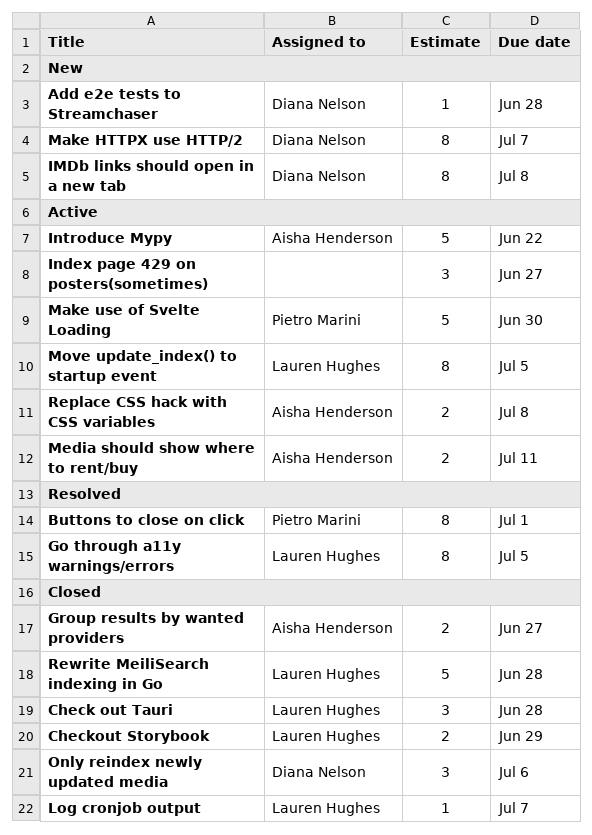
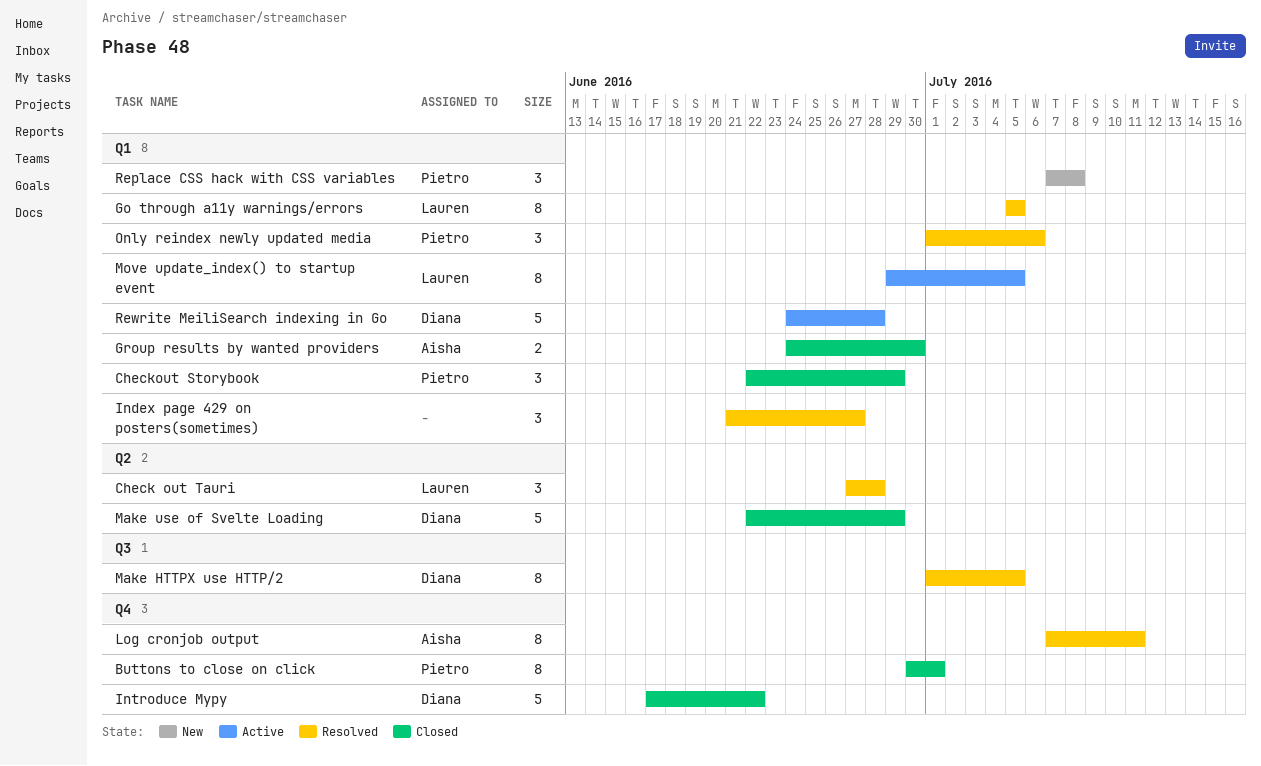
Add e2e tests to Streamchaser: present -> none
Buttons to close on click, status: Resolved -> Closed
Check out Tauri, status: Closed -> Resolved
Checkout Storybook, owner: Lauren Hughes -> Pietro Marini
Checkout Storybook, estimate: 2 -> 3
Group results by wanted providers, due: Jun 27 -> Jun 30
IMDb links should open in a new tab: present -> none
Index page 429 on posters(sometimes), status: Active -> Resolved
Introduce Mypy, status: Active -> Closed
Introduce Mypy, owner: Aisha Henderson -> Diana Nelson
Log cronjob output, status: Closed -> Resolved
Log cronjob output, owner: Lauren Hughes -> Aisha Henderson
Log cronjob output, estimate: 1 -> 8
Log cronjob output, due: Jul 7 -> Jul 11
Make HTTPX use HTTP/2, status: New -> Resolved
Make HTTPX use HTTP/2, due: Jul 7 -> Jul 5
Make use of Svelte Loading, status: Active -> Closed
Make use of Svelte Loading, owner: Pietro Marini -> Diana Nelson
Make use of Svelte Loading, due: Jun 30 -> Jun 29
Media should show where to rent/buy: present -> none
Only reindex newly updated media, status: Closed -> Resolved
Only reindex newly updated media, owner: Diana Nelson -> Pietro Marini
Replace CSS hack with CSS variables, status: Active -> New
Replace CSS hack with CSS variables, owner: Aisha Henderson -> Pietro Marini
Replace CSS hack with CSS variables, estimate: 2 -> 3
Rewrite MeiliSearch indexing in Go, status: Closed -> Active
Rewrite MeiliSearch indexing in Go, owner: Lauren Hughes -> Diana Nelson

